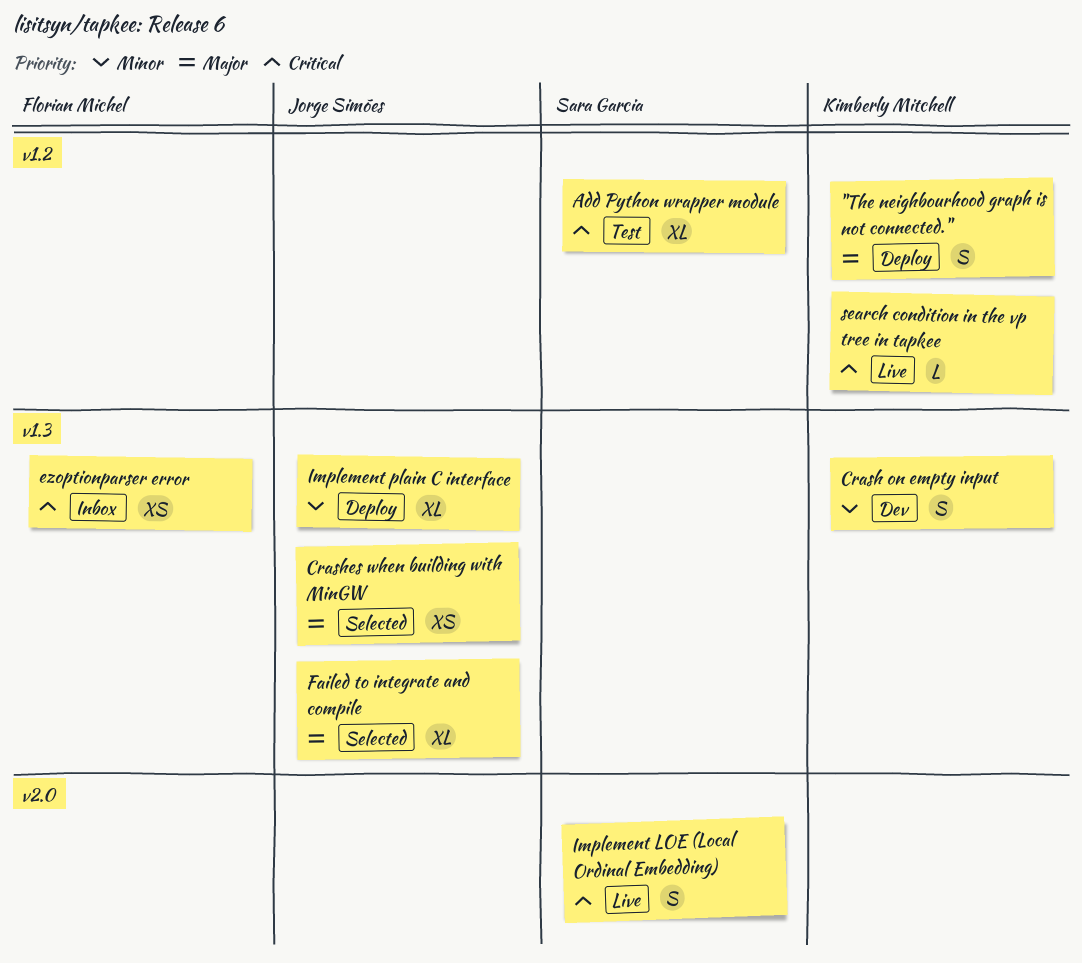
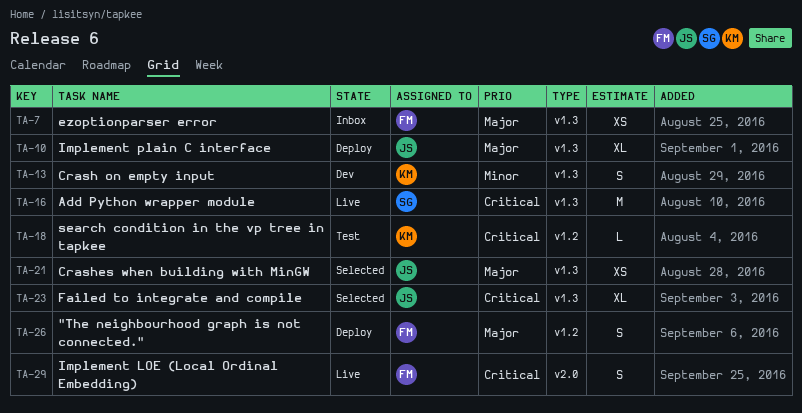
"The neighbourhood graph is not connected.", owner: Kimberly Mitchell -> Florian Michel
Add Python wrapper module, status: Test -> Live
Add Python wrapper module, label: v1.2 -> v1.3
Add Python wrapper module, estimate: XL -> M
ezoptionparser error, priority: Critical -> Major
Failed to integrate and compile, priority: Major -> Critical
Implement LOE (Local Ordinal Embedding), owner: Sara Garcia -> Florian Michel
Implement plain C interface, priority: Minor -> Major
search condition in the vp tree in tapkee, status: Live -> Test

